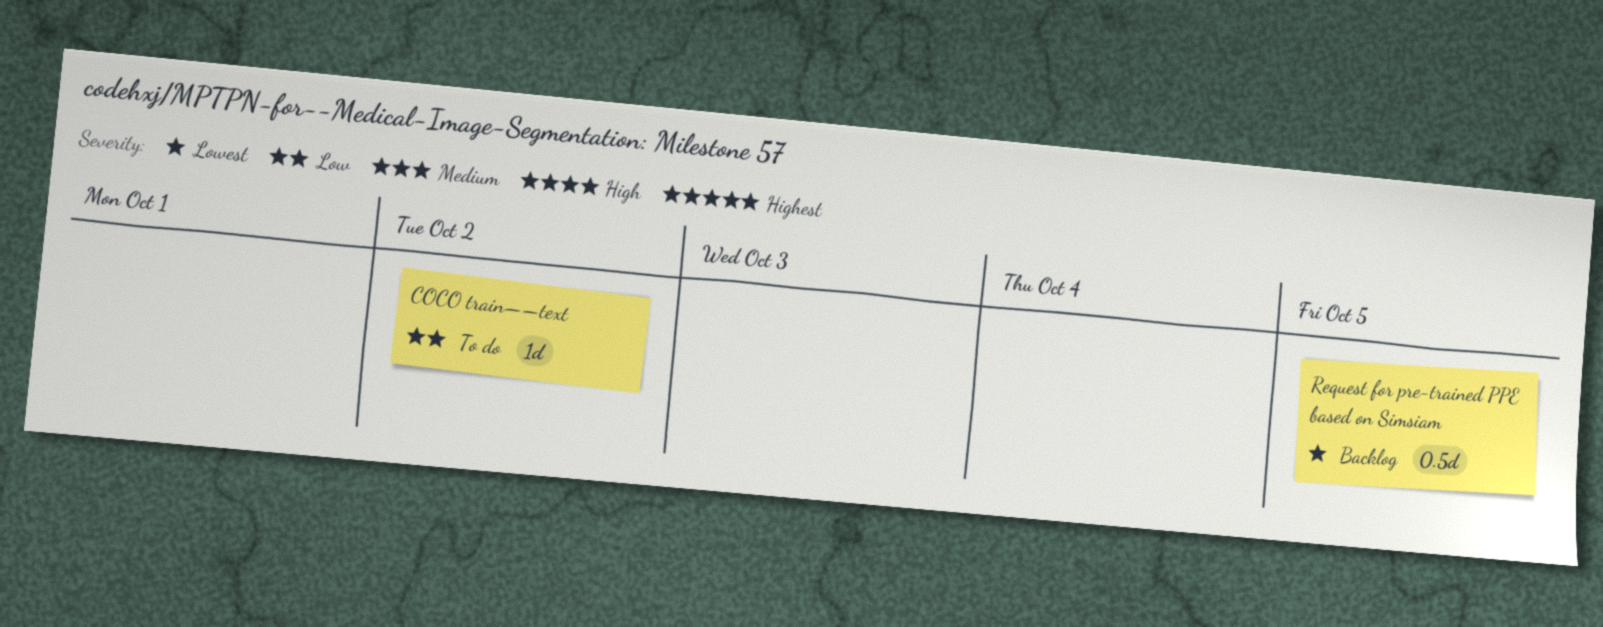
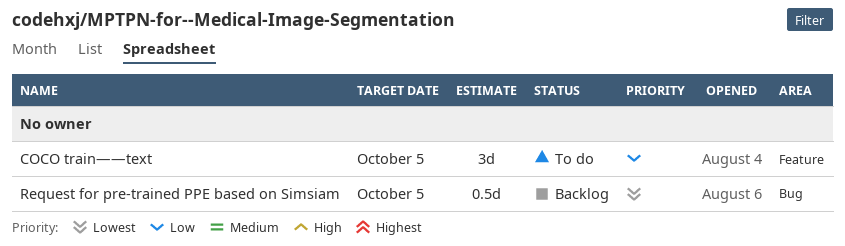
COCO train——text, estimate: 1d -> 3d
COCO train——text, due: Oct 2 -> Oct 5

